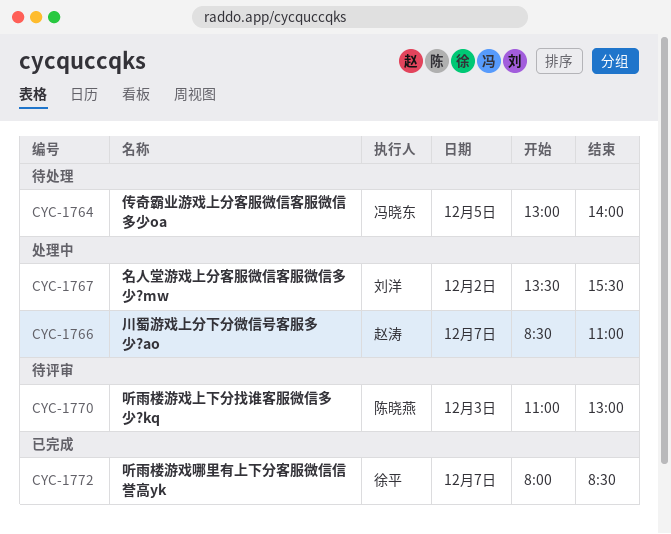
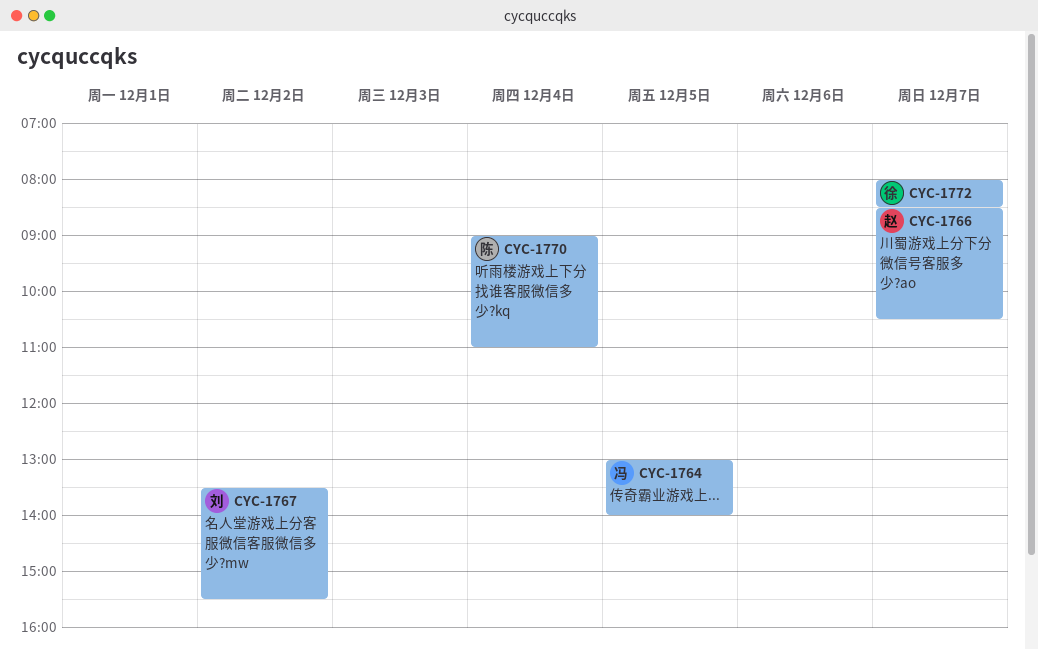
CYC-1766, ends: 11:00 -> 10:30
CYC-1770, day: Dec 3 -> Dec 4
CYC-1770, begins: 11:00 -> 09:00
CYC-1770, ends: 13:00 -> 11:00

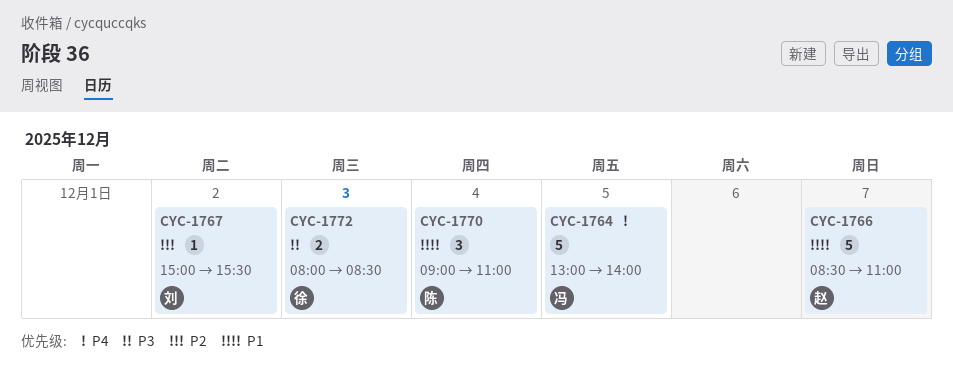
CYC-1766, ends: 10:30 -> 11:00
CYC-1767, begins: 13:30 -> 15:00
CYC-1772, day: Dec 7 -> Dec 3

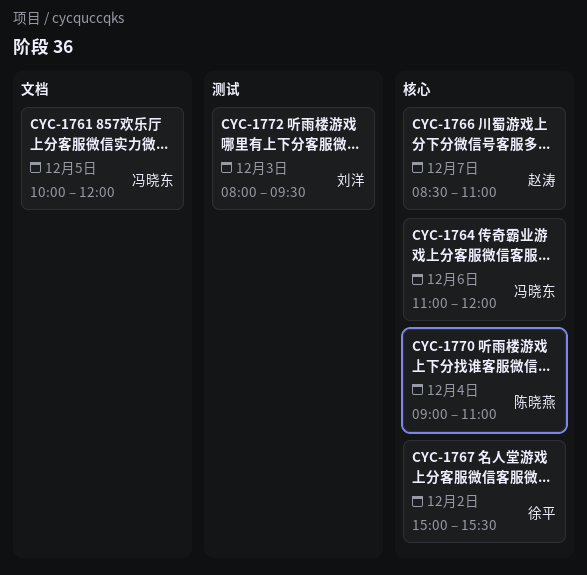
CYC-1761: none -> present
CYC-1764, day: Dec 5 -> Dec 6
CYC-1764, begins: 13:00 -> 11:00
CYC-1764, ends: 14:00 -> 12:00
CYC-1767, owner: 刘洋 -> 徐平
CYC-1772, owner: 徐平 -> 刘洋
CYC-1772, ends: 08:30 -> 09:30

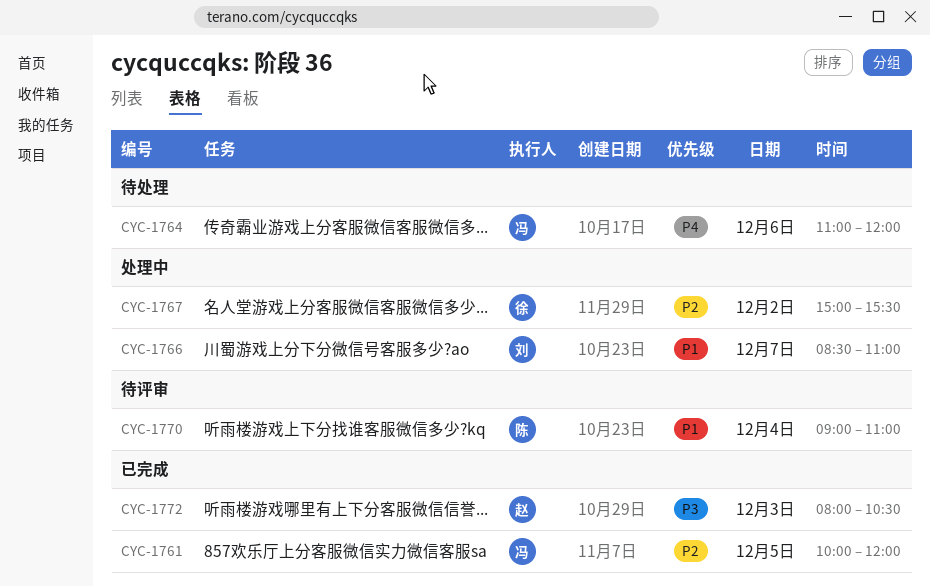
CYC-1766, owner: 赵涛 -> 刘洋
CYC-1772, owner: 刘洋 -> 赵涛
CYC-1772, ends: 09:30 -> 10:30

